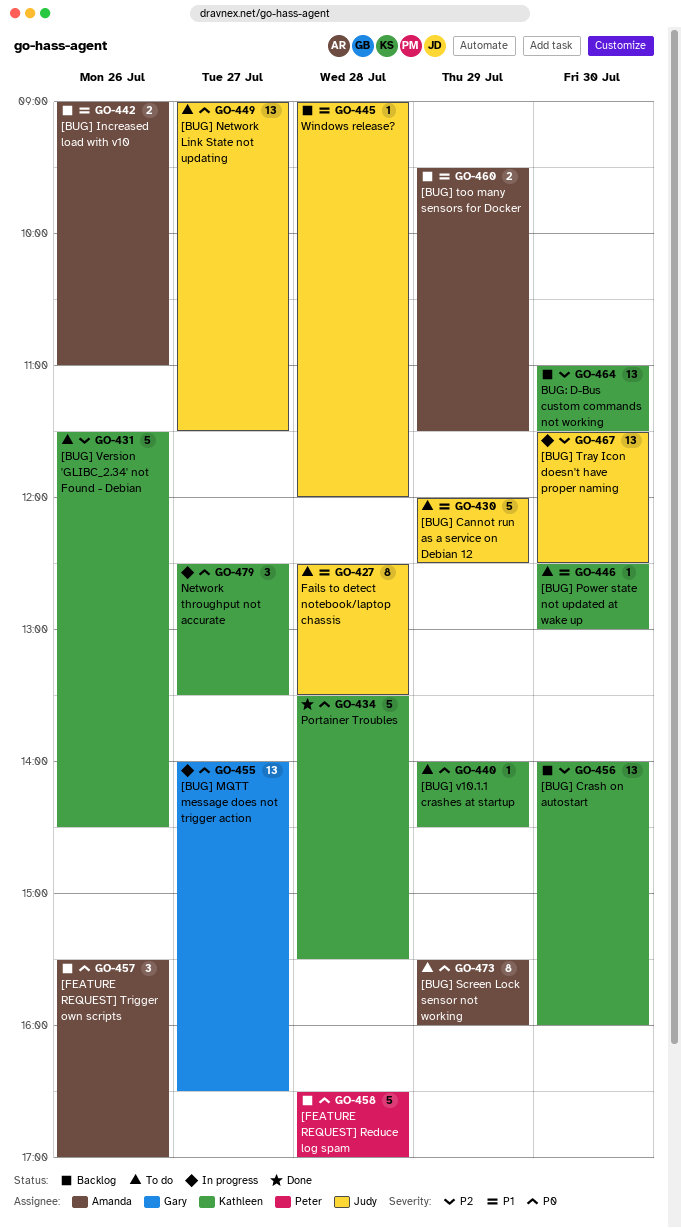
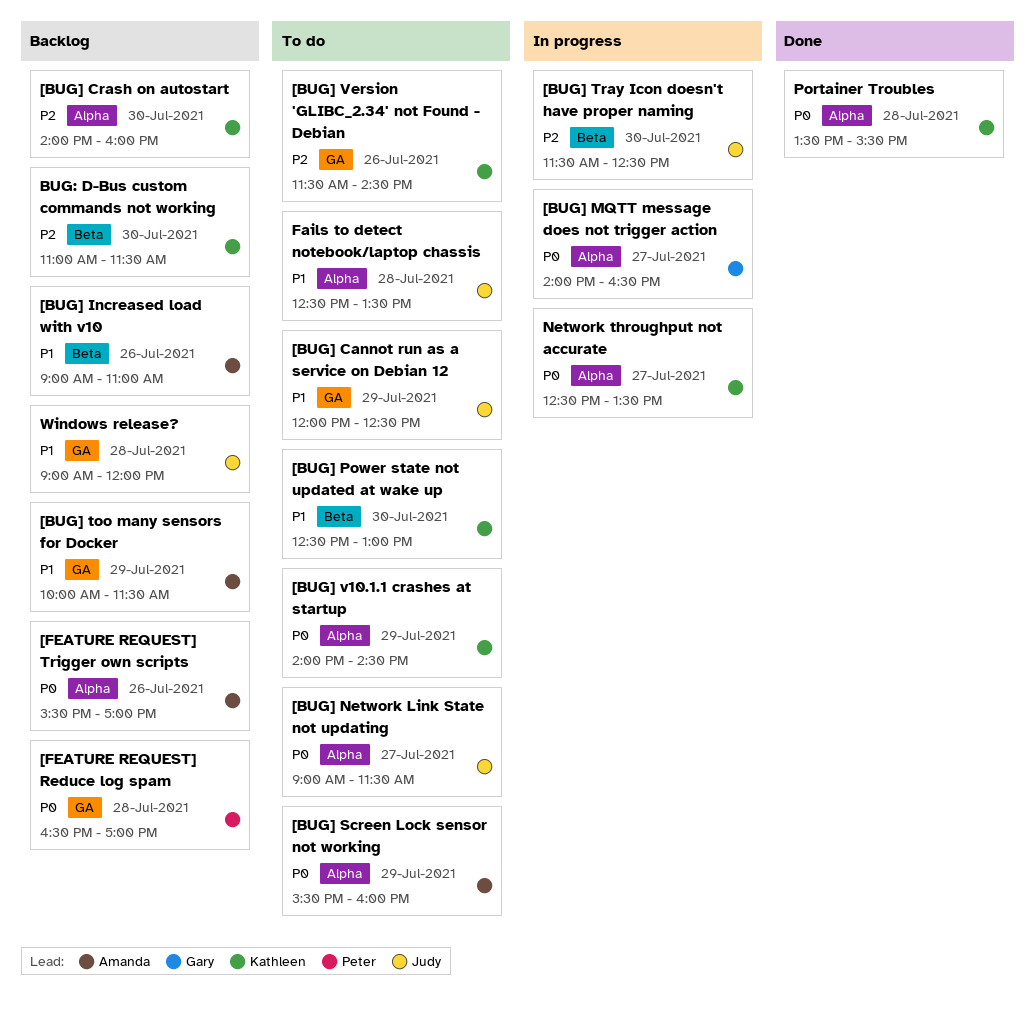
[BUG] too many sensors for Docker, begins: 09:30 -> 10:00

